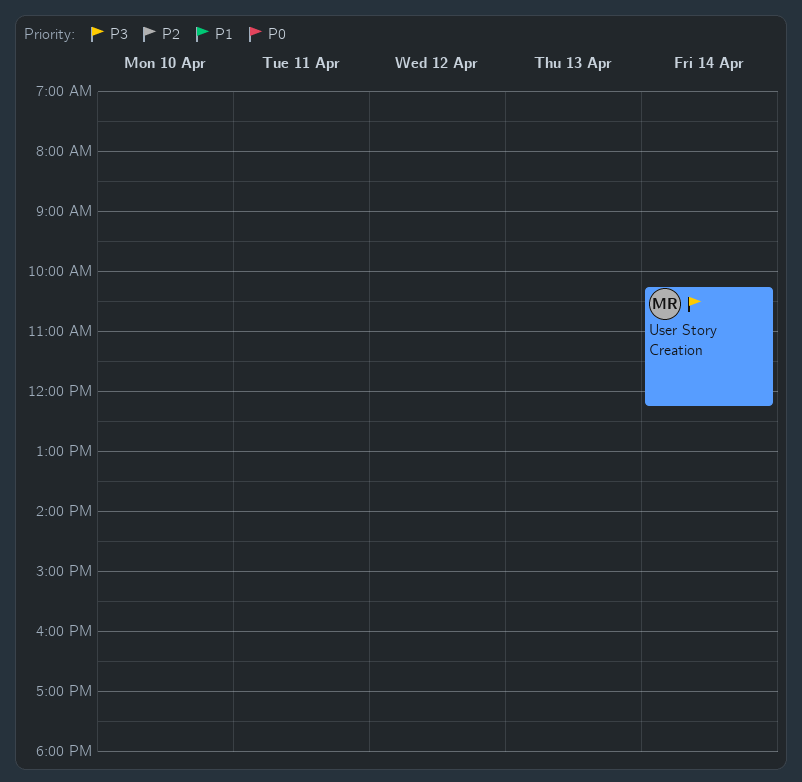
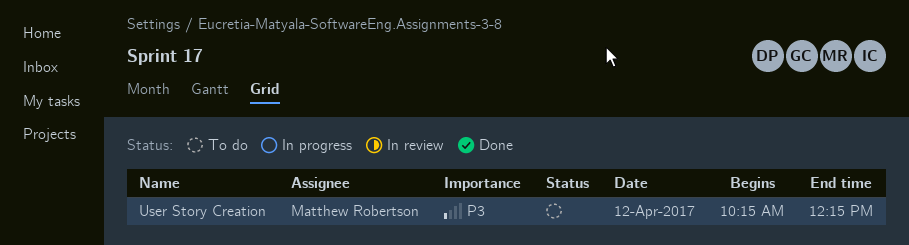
User Story Creation, day: Apr 14 -> Apr 12

